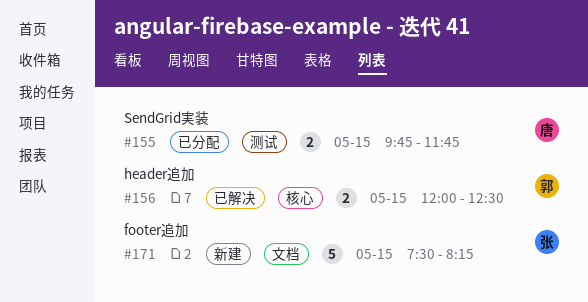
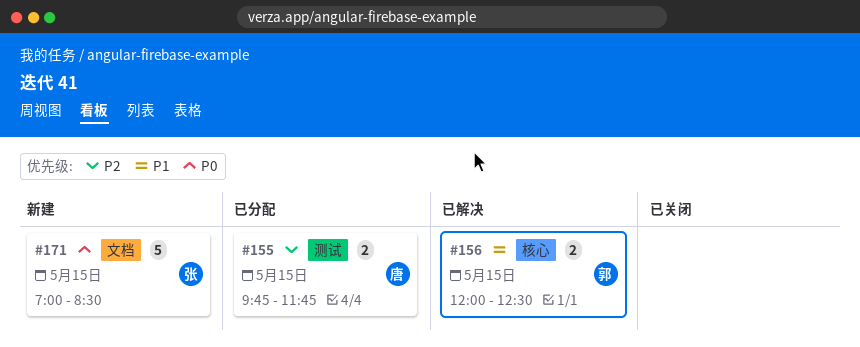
#171, begins: 07:30 -> 07:00
#171, ends: 08:15 -> 08:30

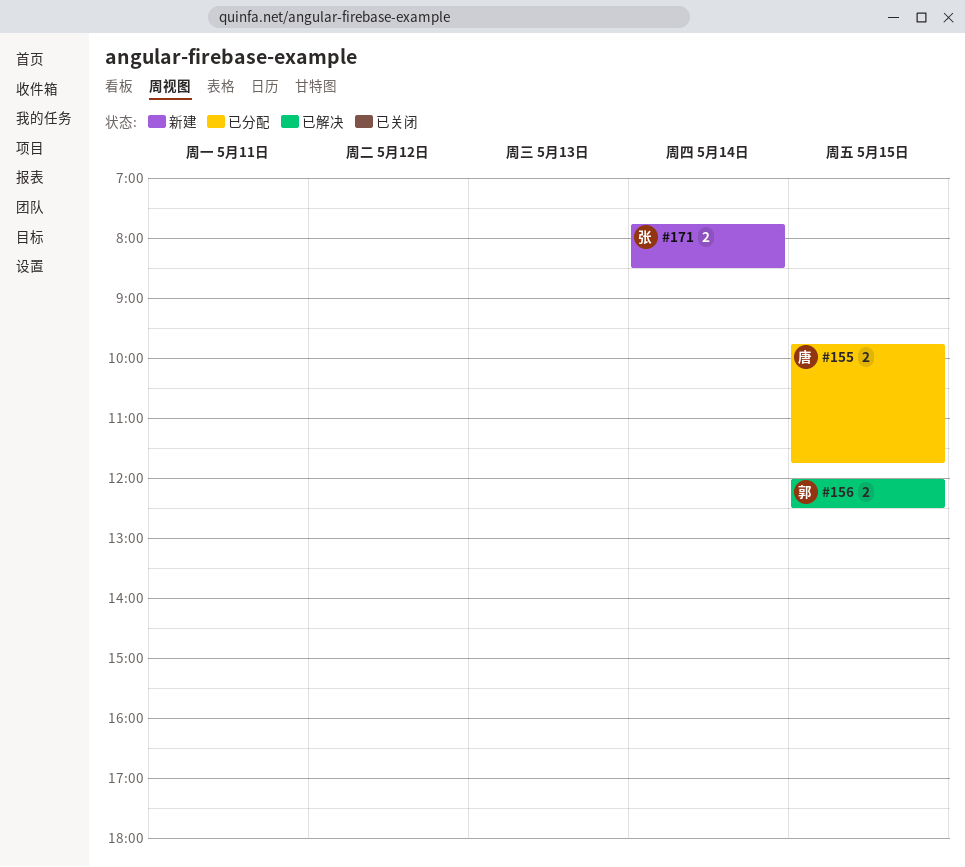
#171, estimate: 5 -> 2
#171, day: May 15 -> May 14
#171, begins: 07:00 -> 07:45

